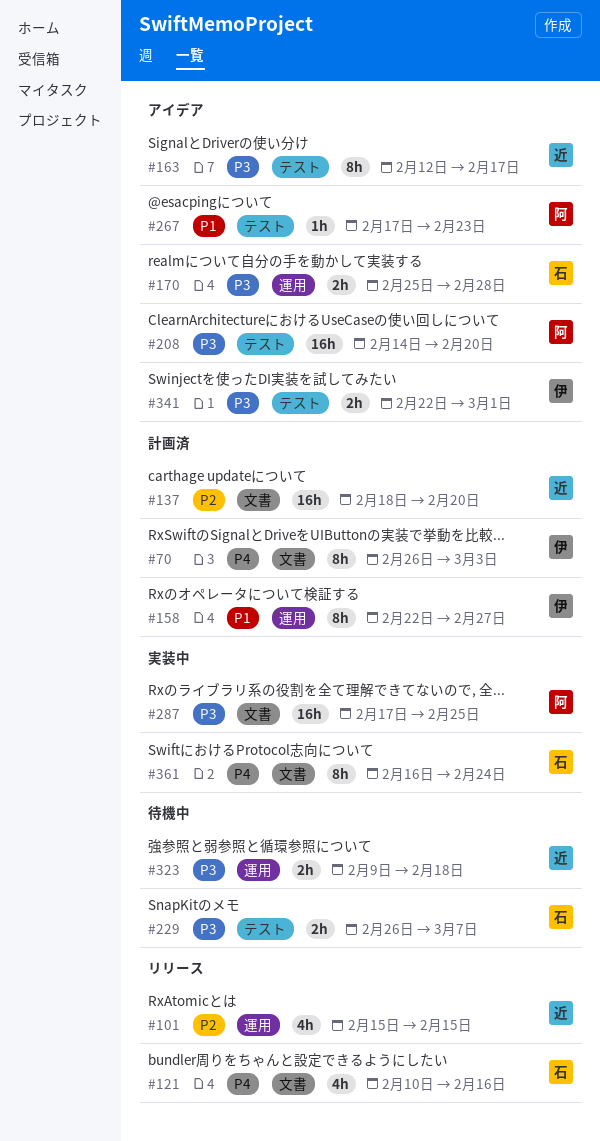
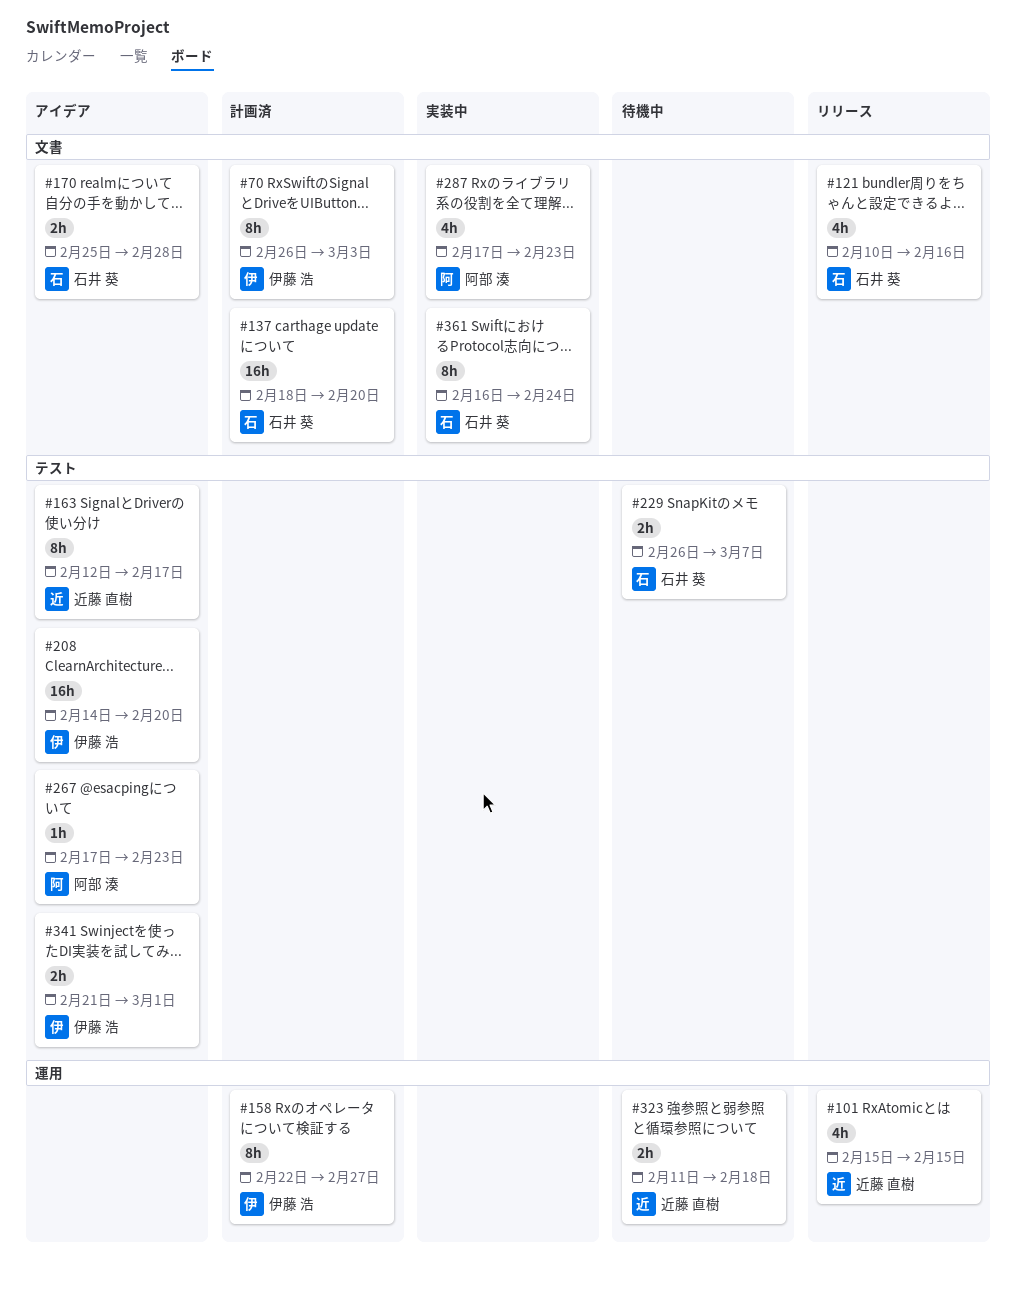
#137, owner: 近藤 直樹 -> 石井 葵
#170, label: 運用 -> 文書
#208, owner: 阿部 湊 -> 伊藤 浩
#287, estimate: 16h -> 4h
#287, due: Feb 25 -> Feb 23
#323, start: Feb 9 -> Feb 11
#341, start: Feb 22 -> Feb 21

